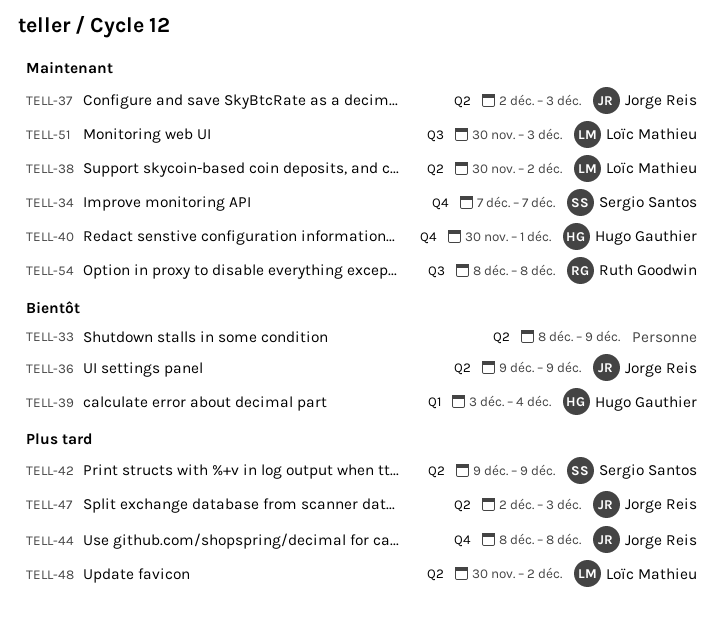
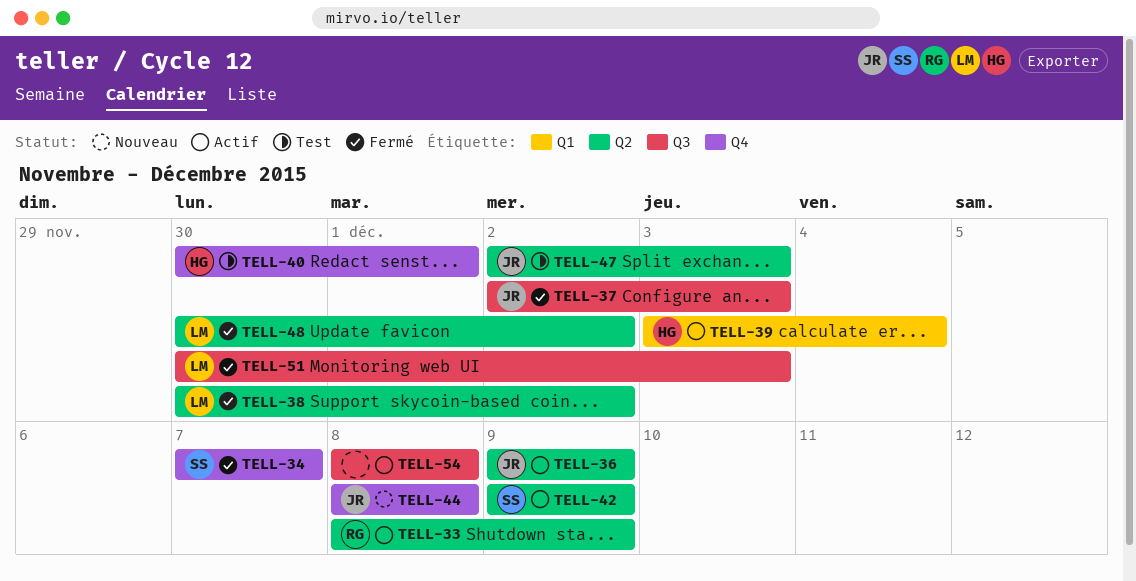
TELL-33, owner: none -> Ruth Goodwin
TELL-37, label: Q2 -> Q3
TELL-54, owner: Ruth Goodwin -> none

